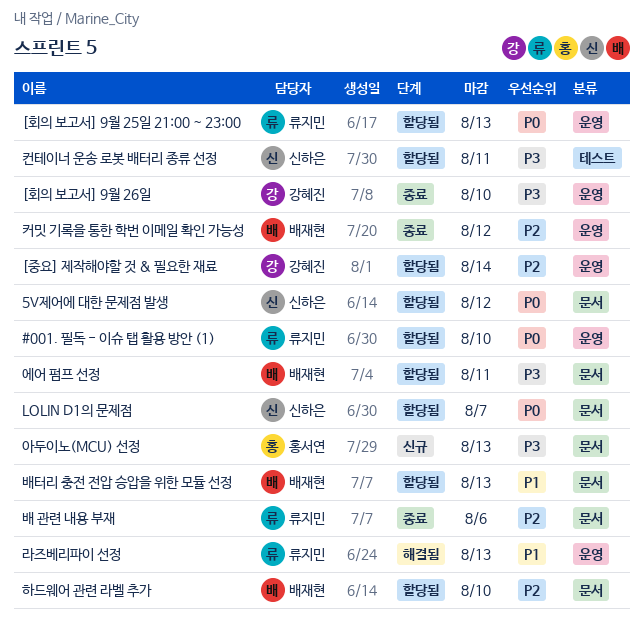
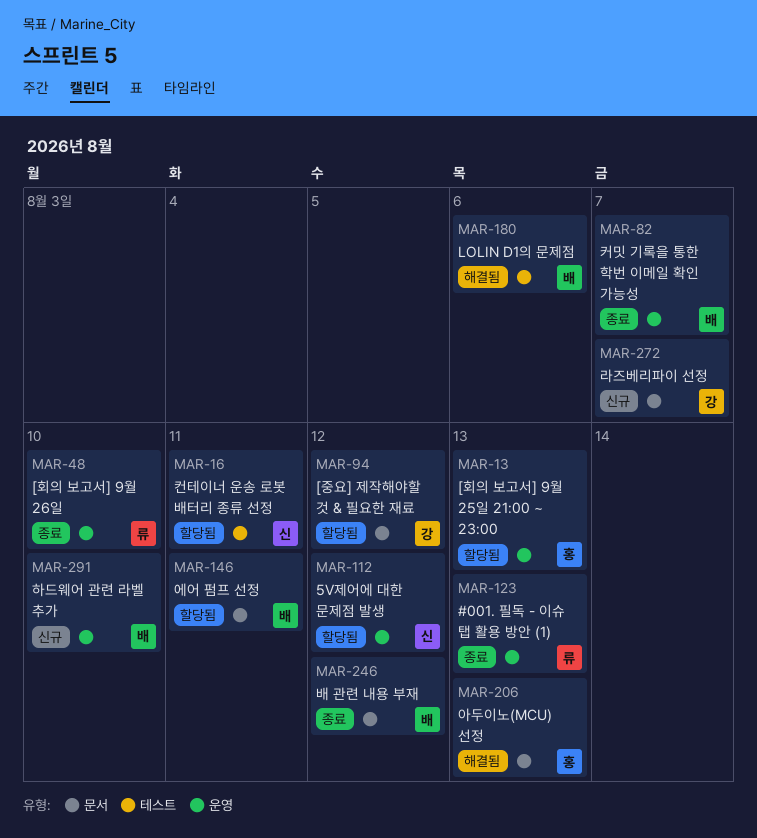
#001. 필독 - 이슈 탭 활용 방안 (1), status: 할당됨 -> 종료
#001. 필독 - 이슈 탭 활용 방안 (1), due: Aug 10 -> Aug 13
5V제어에 대한 문제점 발생, label: 문서 -> 운영
[중요] 제작해야할 것 & 필요한 재료, label: 운영 -> 문서
[중요] 제작해야할 것 & 필요한 재료, due: Aug 14 -> Aug 12
[회의 보고서] 9월 25일 21:00 ~ 23:00, owner: 류지민 -> 홍서연
[회의 보고서] 9월 26일, owner: 강혜진 -> 류지민
LOLIN D1의 문제점, status: 할당됨 -> 해결됨
LOLIN D1의 문제점, owner: 신하은 -> 배재현
LOLIN D1의 문제점, label: 문서 -> 테스트
LOLIN D1의 문제점, due: Aug 7 -> Aug 6
라즈베리파이 선정, status: 해결됨 -> 신규
라즈베리파이 선정, owner: 류지민 -> 강혜진
라즈베리파이 선정, label: 운영 -> 문서
라즈베리파이 선정, due: Aug 13 -> Aug 7
배 관련 내용 부재, owner: 류지민 -> 배재현
배 관련 내용 부재, due: Aug 6 -> Aug 12
배터리 충전 전압 승압을 위한 모듈 선정: present -> none
아두이노(MCU) 선정, status: 신규 -> 해결됨
커밋 기록을 통한 학번 이메일 확인 가능성, due: Aug 12 -> Aug 7
하드웨어 관련 라벨 추가, status: 할당됨 -> 신규
하드웨어 관련 라벨 추가, label: 문서 -> 운영

